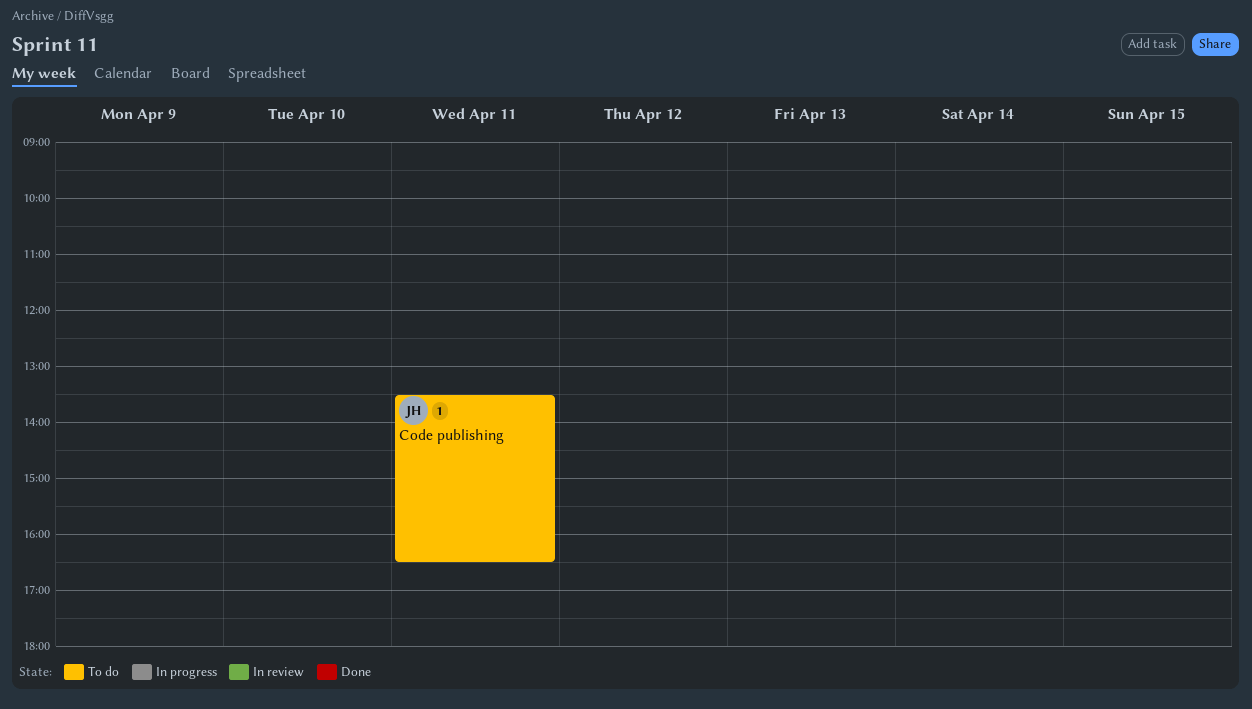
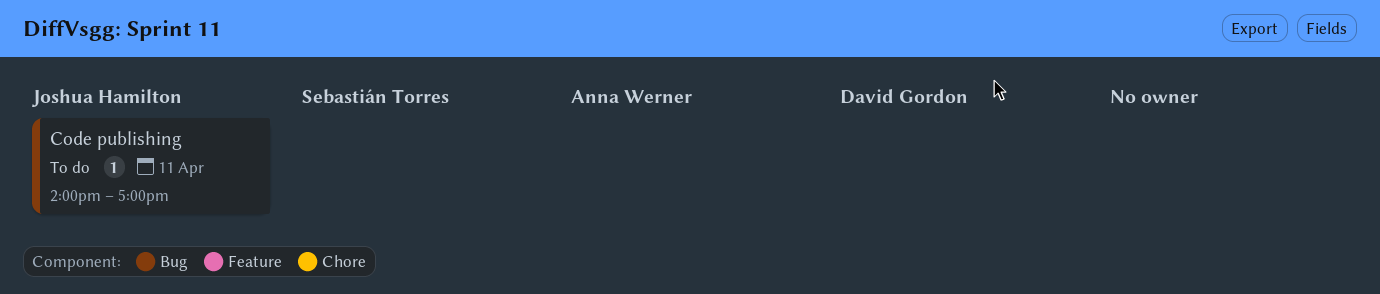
Code publishing, begins: 13:30 -> 14:00
Code publishing, ends: 16:30 -> 17:00

